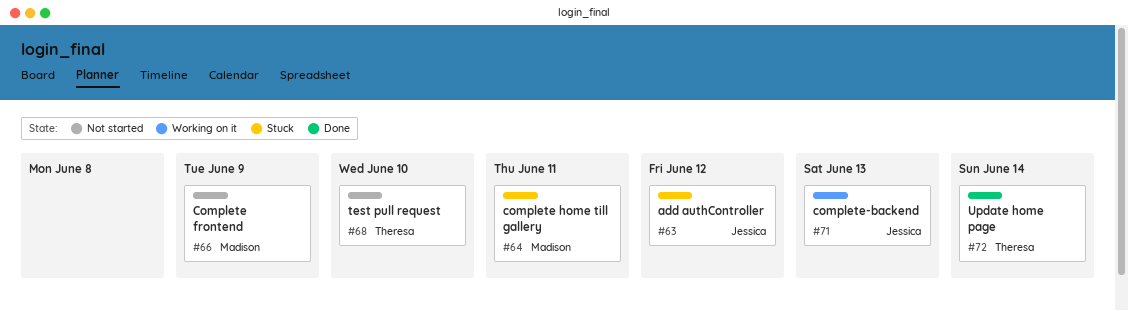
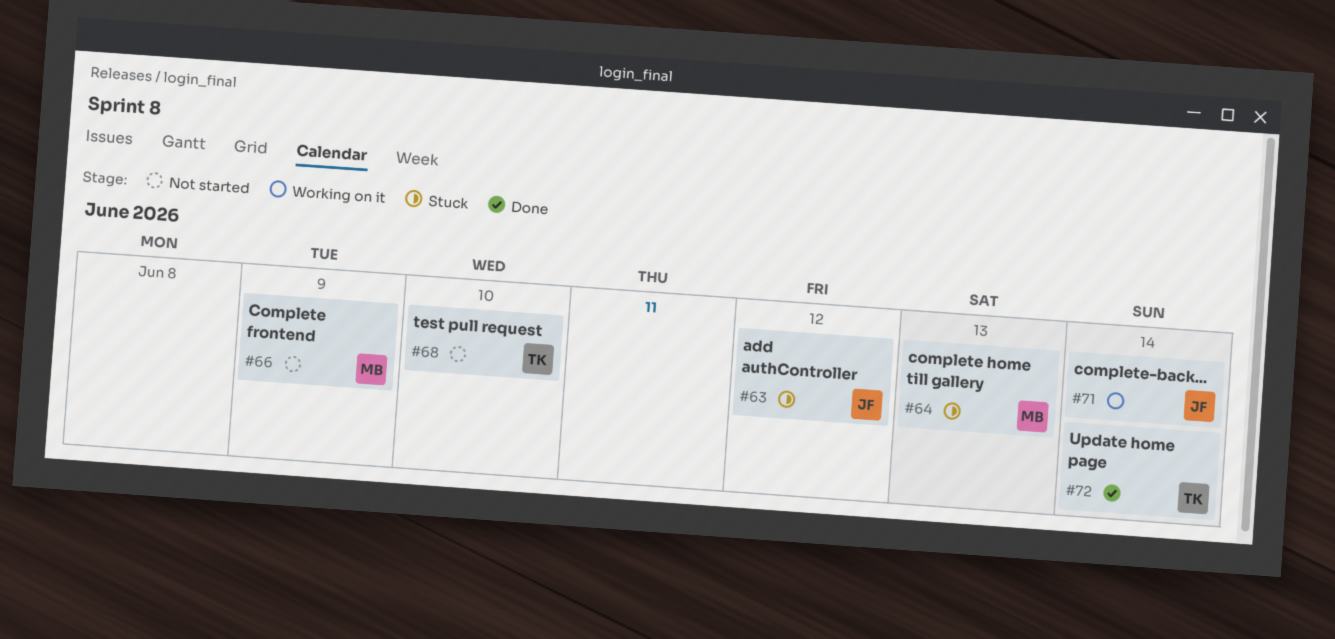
#64, due: Jun 11 -> Jun 13
#71, due: Jun 13 -> Jun 14

